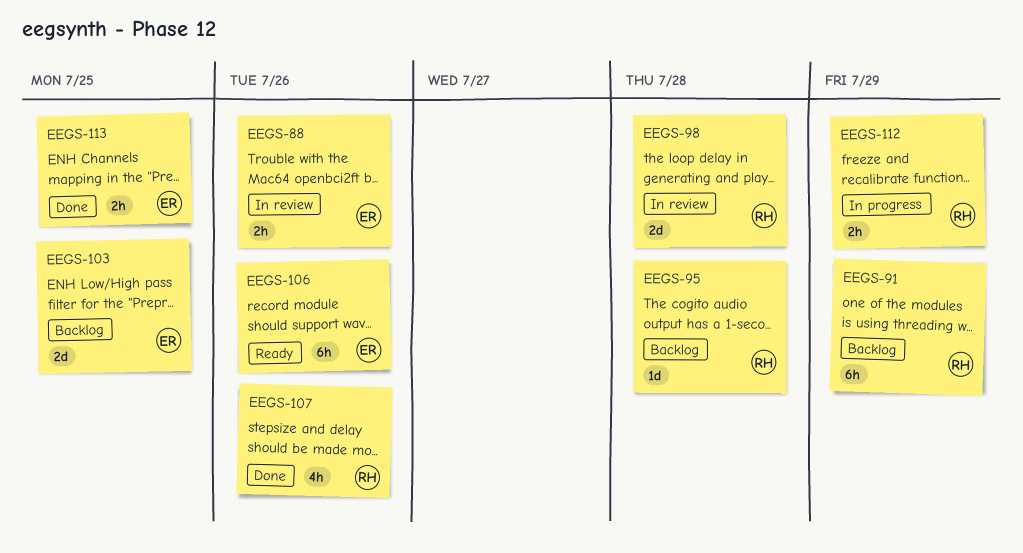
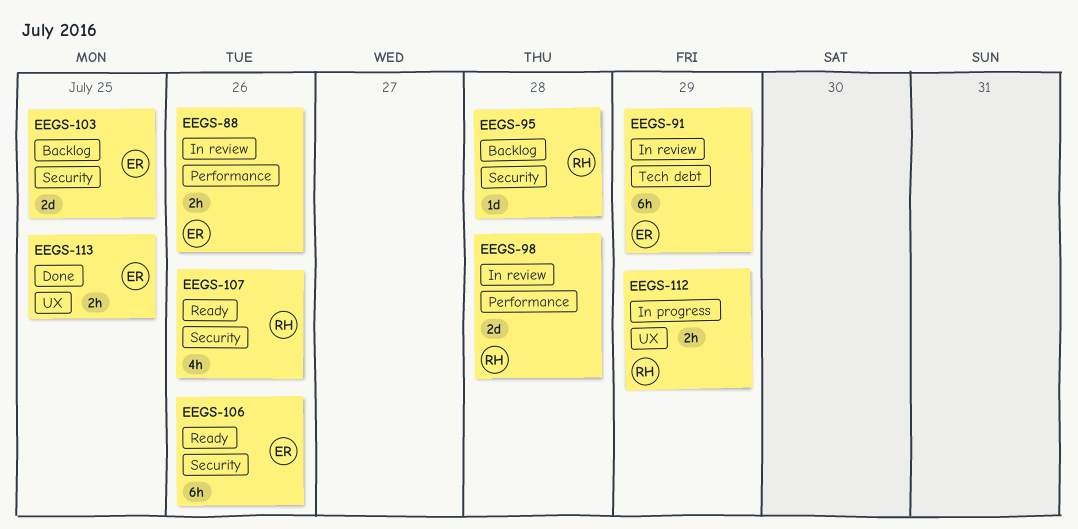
EEGS-91, status: Backlog -> In review
EEGS-91, owner: RH -> ER
EEGS-107, status: Done -> Ready

